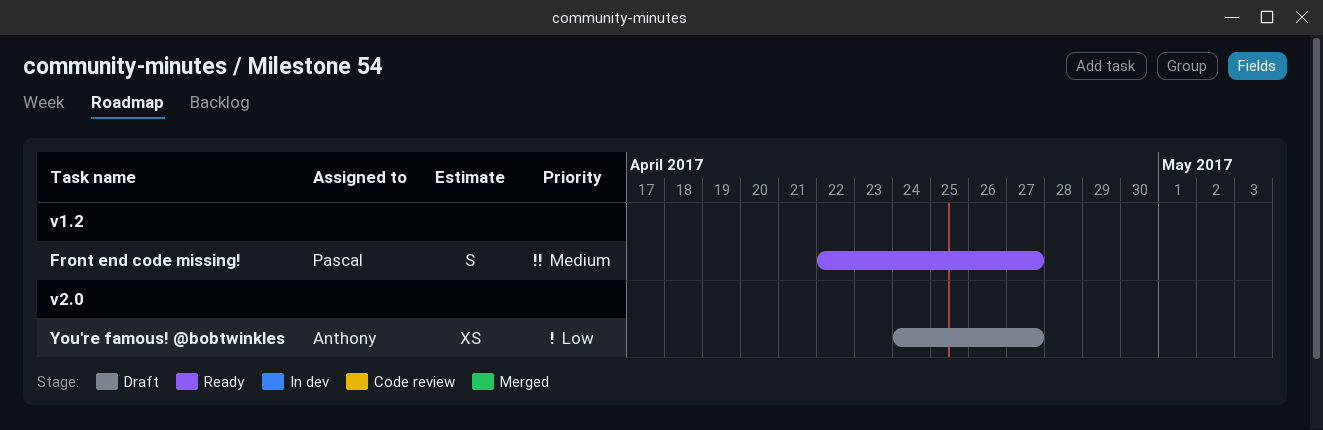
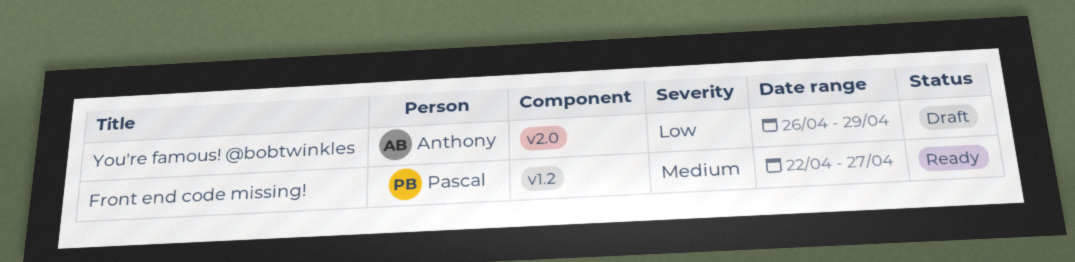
You're famous! @bobtwinkles, start: Apr 24 -> Apr 26
You're famous! @bobtwinkles, due: Apr 27 -> Apr 29

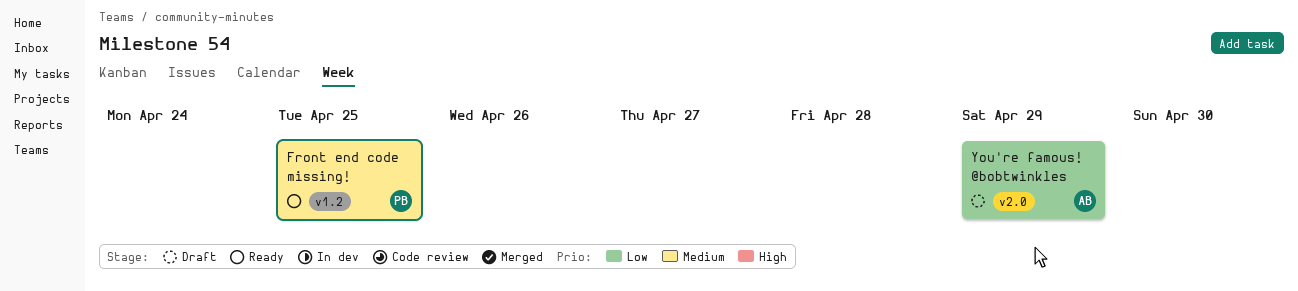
Front end code missing!, due: Apr 27 -> Apr 25

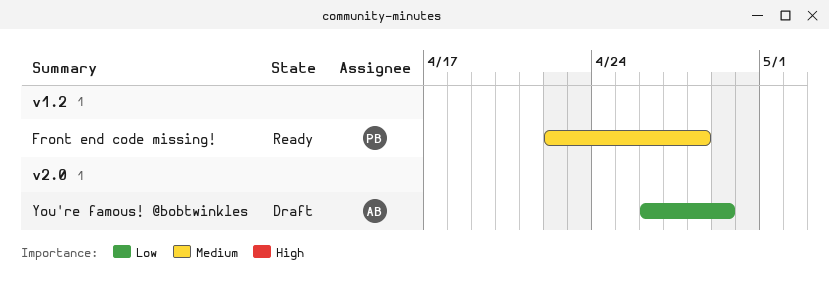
Front end code missing!, due: Apr 25 -> Apr 28

